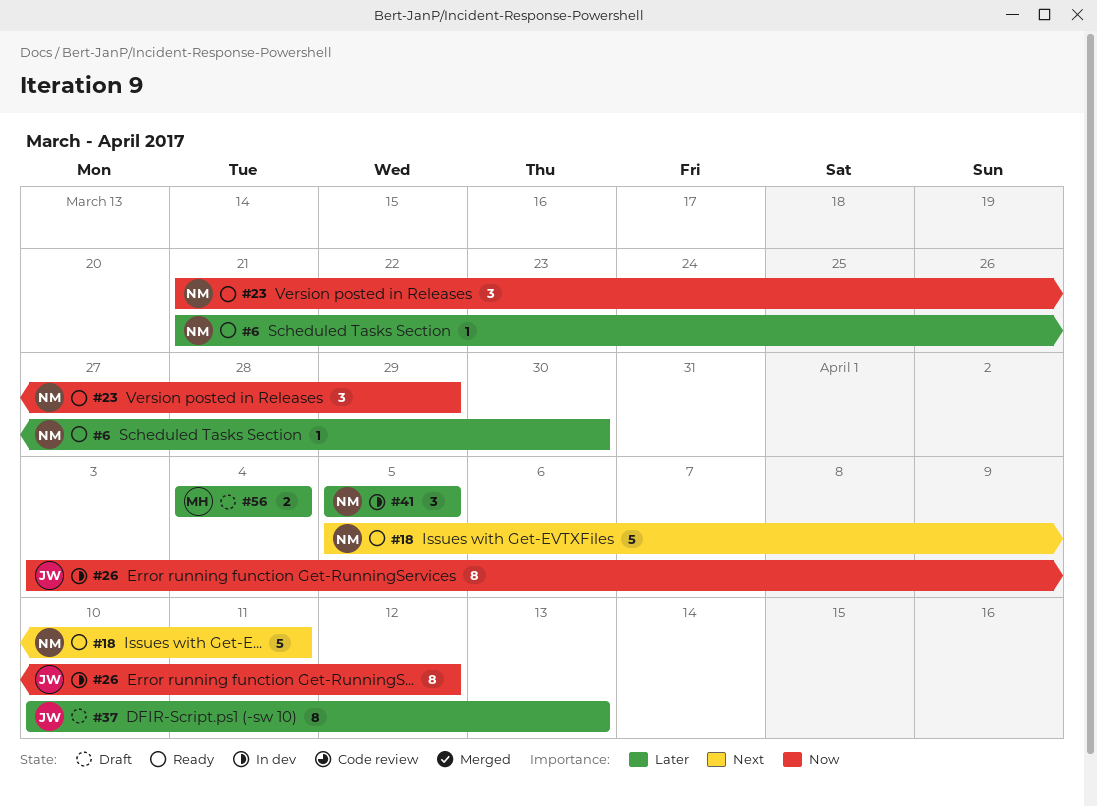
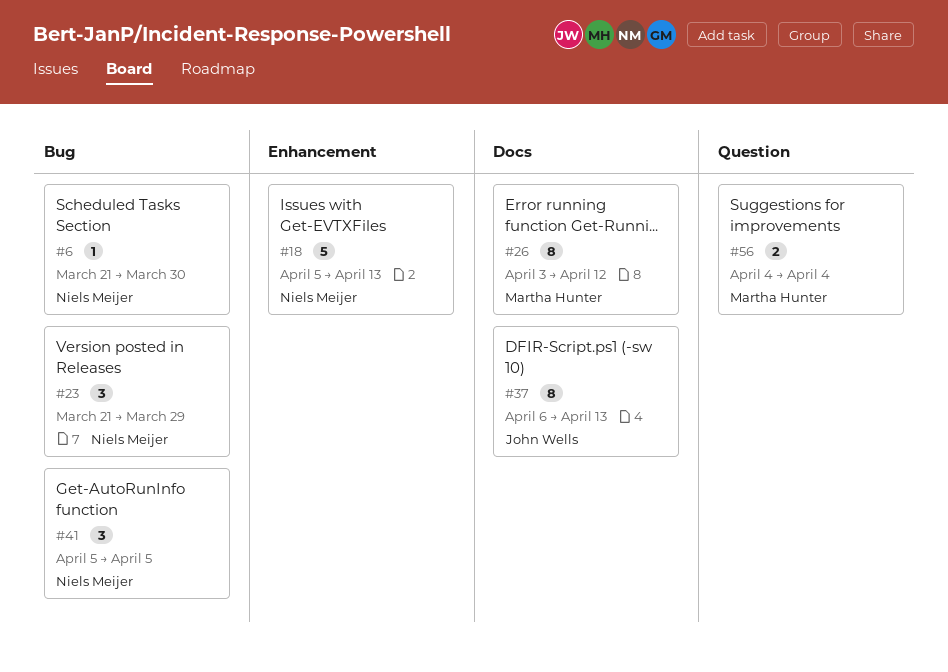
#18, due: Apr 11 -> Apr 13
#26, owner: John Wells -> Martha Hunter
#37, start: Apr 10 -> Apr 6

